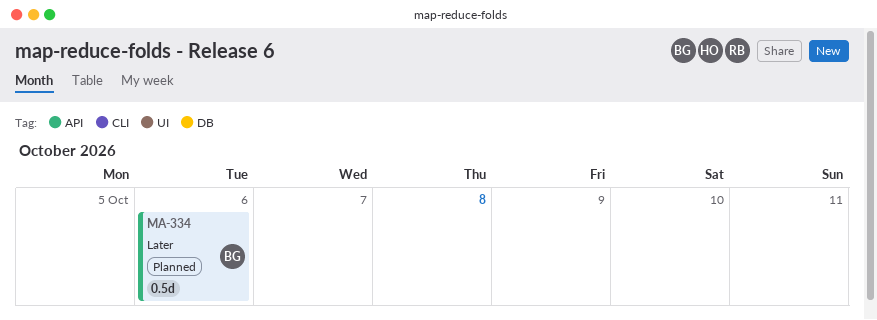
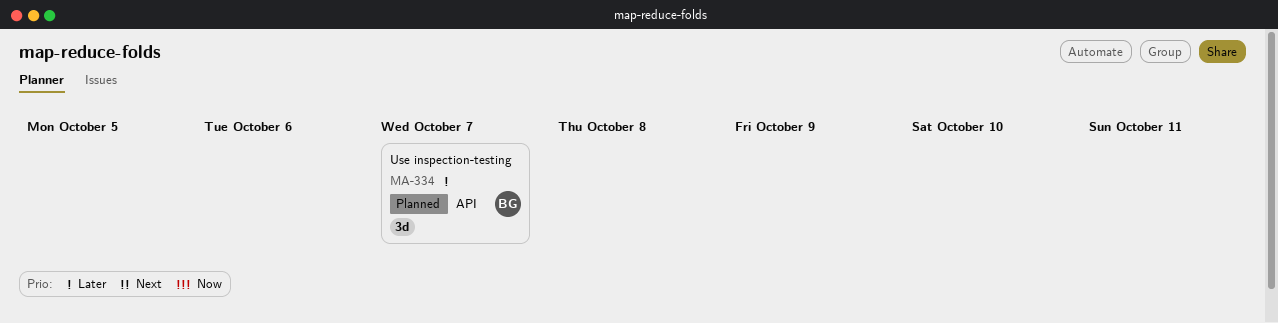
MA-334, estimate: 0.5d -> 3d
MA-334, due: Oct 6 -> Oct 7

